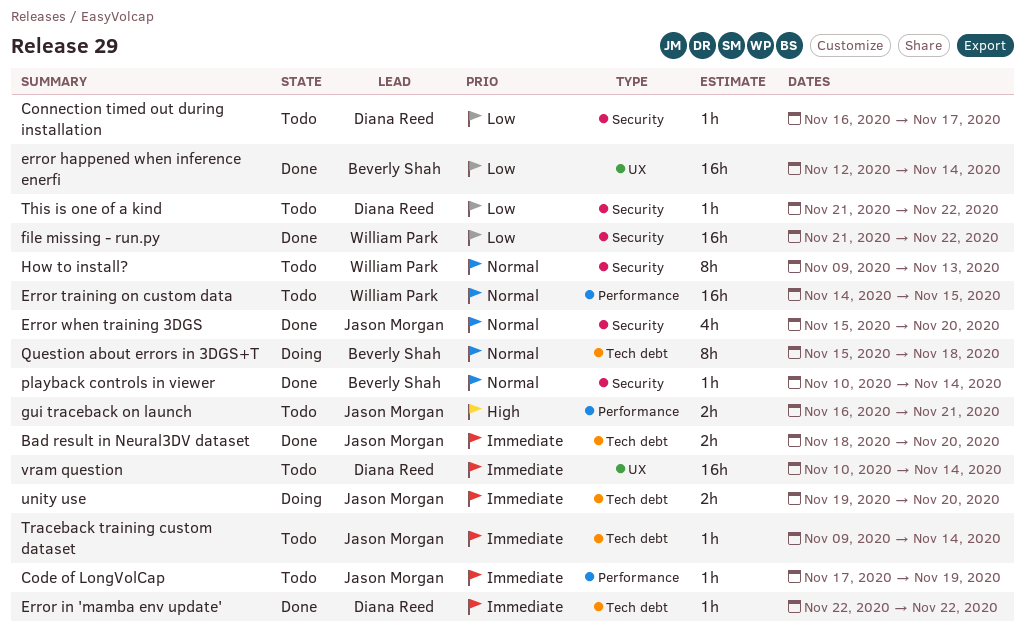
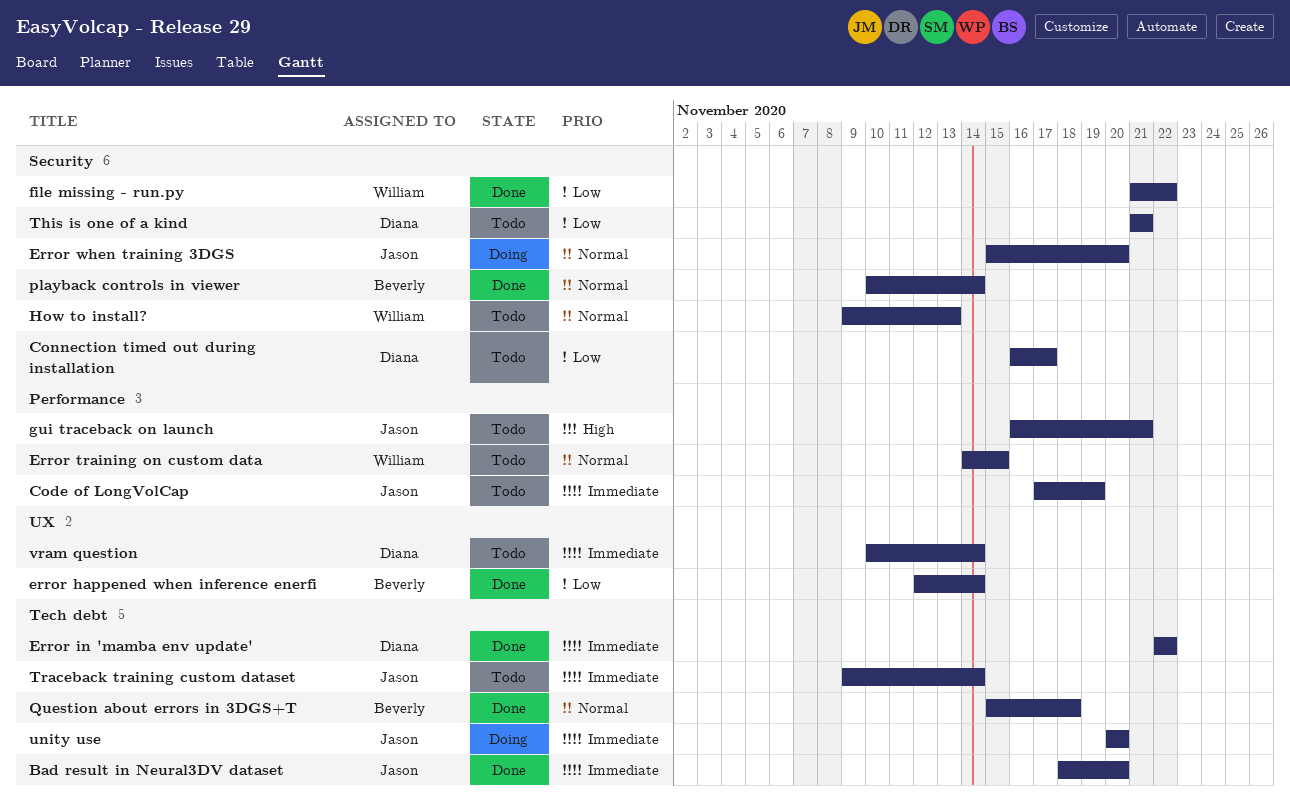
Error when training 3DGS, status: Done -> Doing
Question about errors in 3DGS+T, status: Doing -> Done
This is one of a kind, due: Nov 22 -> Nov 21
unity use, start: Nov 19 -> Nov 20

